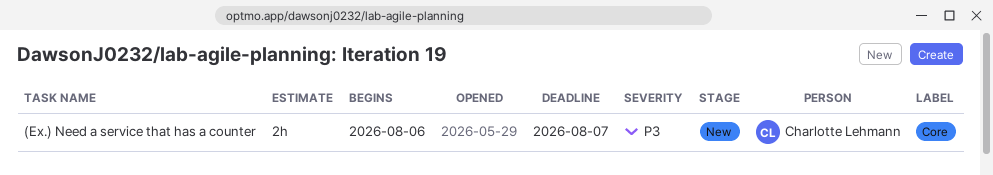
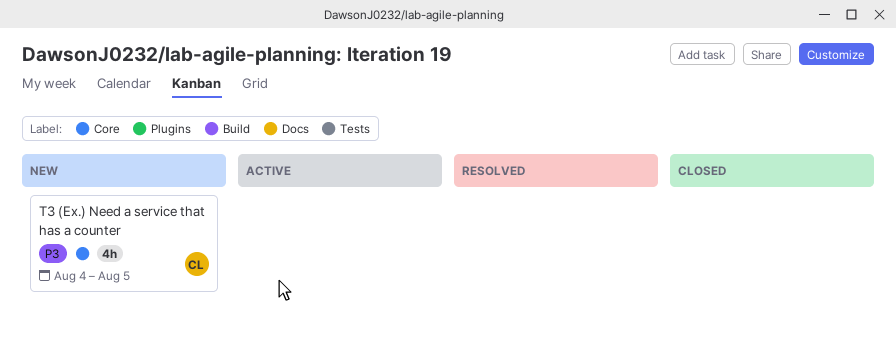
(Ex.) Need a service that has a counter, estimate: 2h -> 4h
(Ex.) Need a service that has a counter, start: Aug 6 -> Aug 4
(Ex.) Need a service that has a counter, due: Aug 7 -> Aug 5

